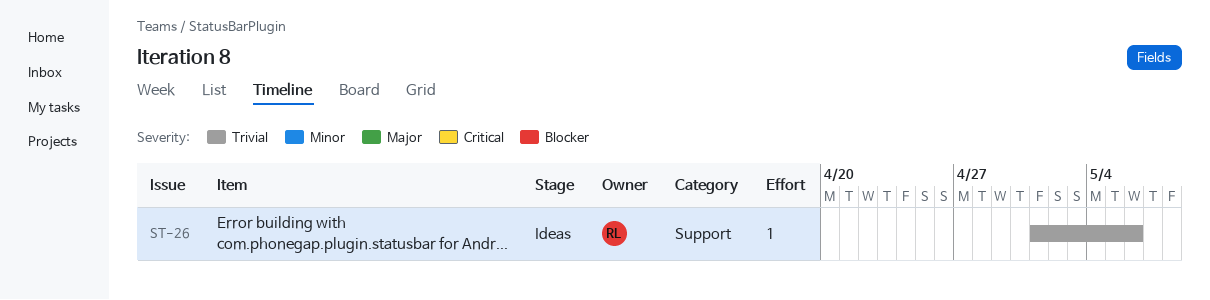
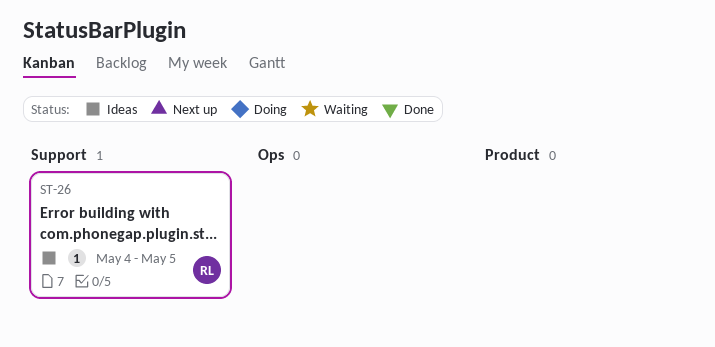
ST-26, start: May 1 -> May 4
ST-26, due: May 6 -> May 5

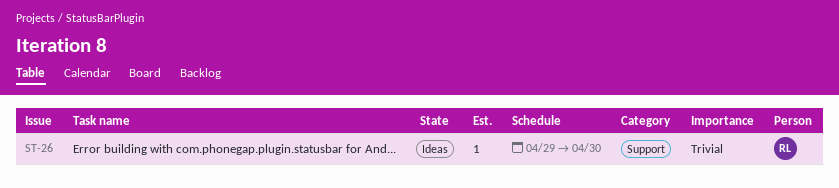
ST-26, start: May 4 -> Apr 29
ST-26, due: May 5 -> Apr 30

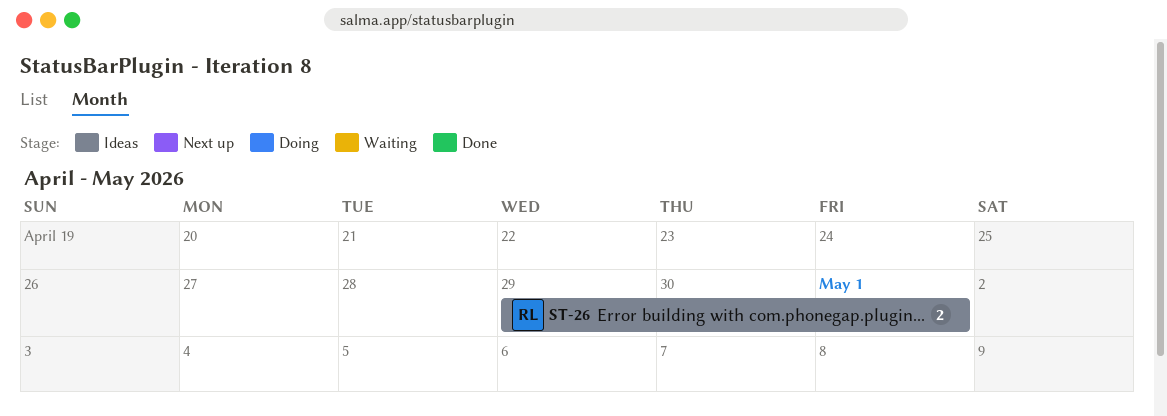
ST-26, estimate: 1 -> 2
ST-26, due: Apr 30 -> May 1

